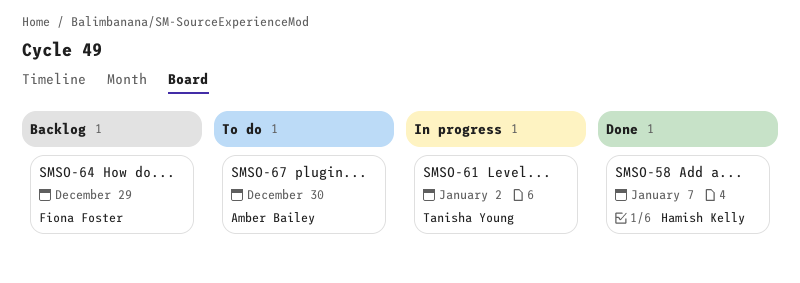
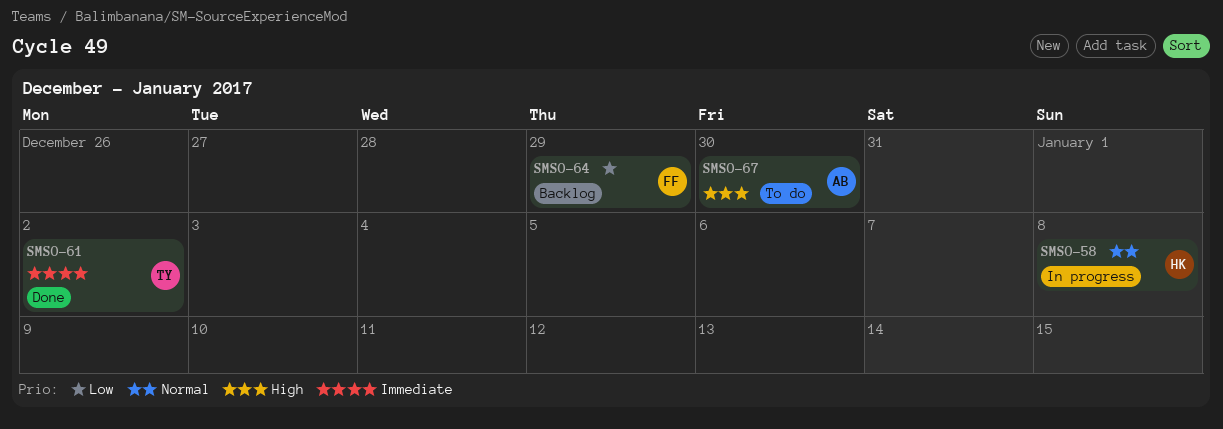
SMSO-58, status: Done -> In progress
SMSO-58, due: Jan 7 -> Jan 8
SMSO-61, status: In progress -> Done

